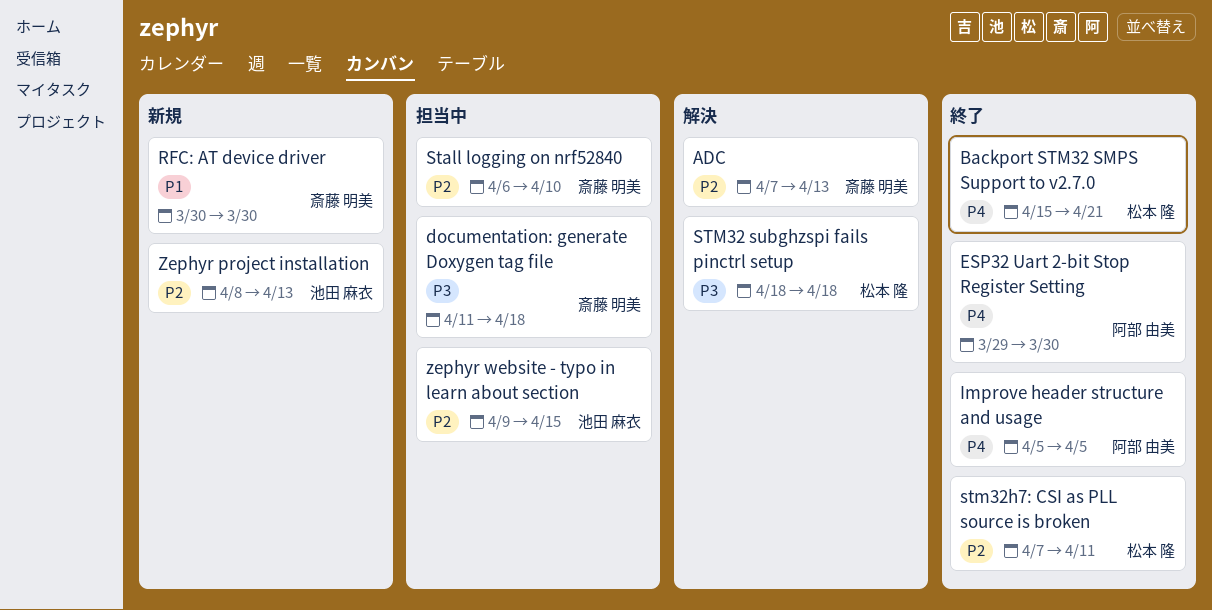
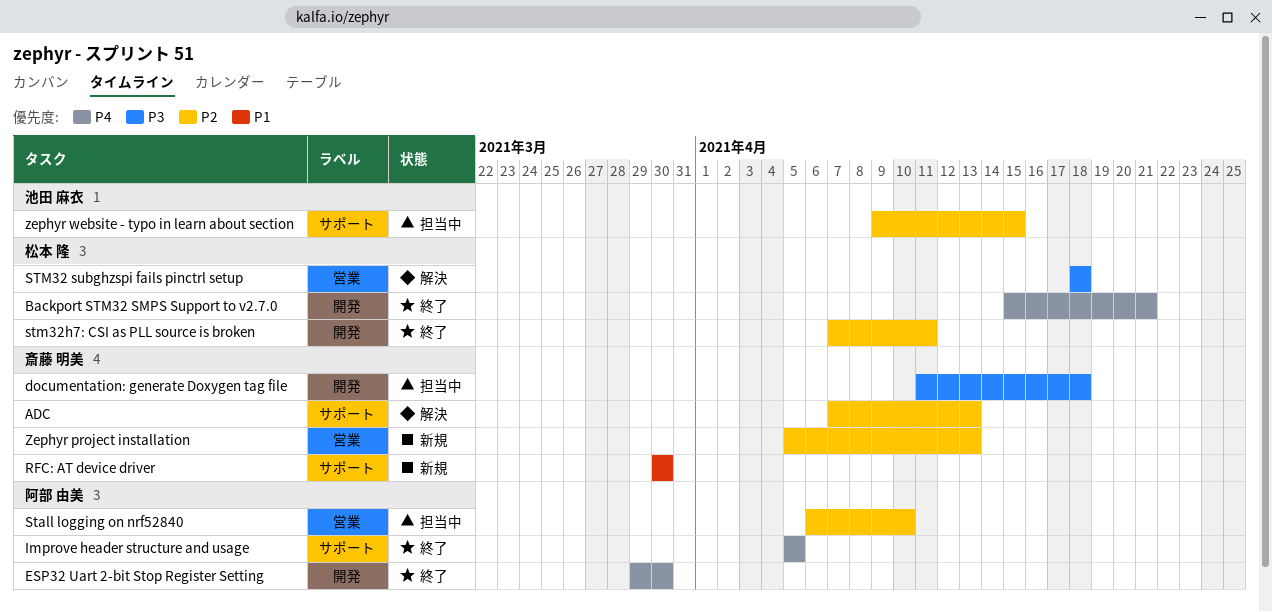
Stall logging on nrf52840, owner: 斎藤 明美 -> 阿部 由美
Zephyr project installation, owner: 池田 麻衣 -> 斎藤 明美
Zephyr project installation, start: Apr 8 -> Apr 5

